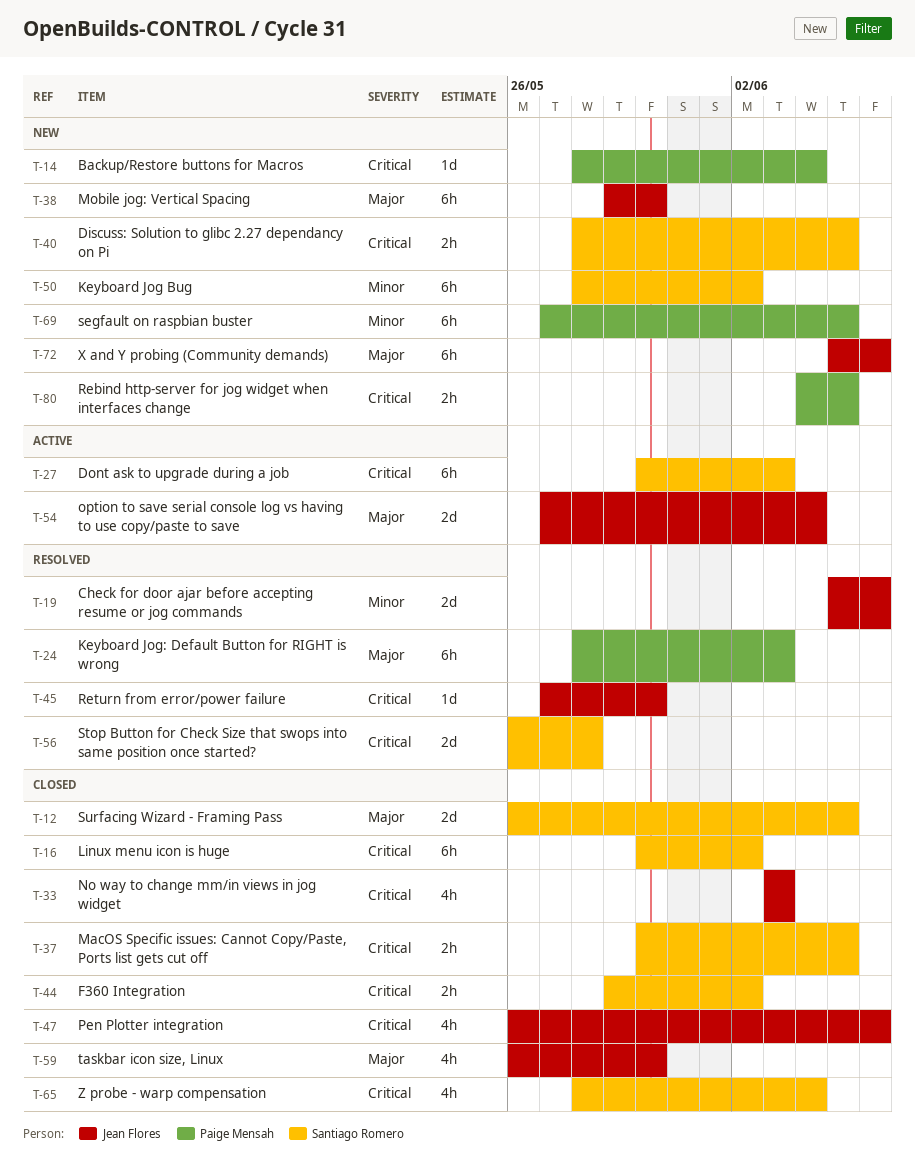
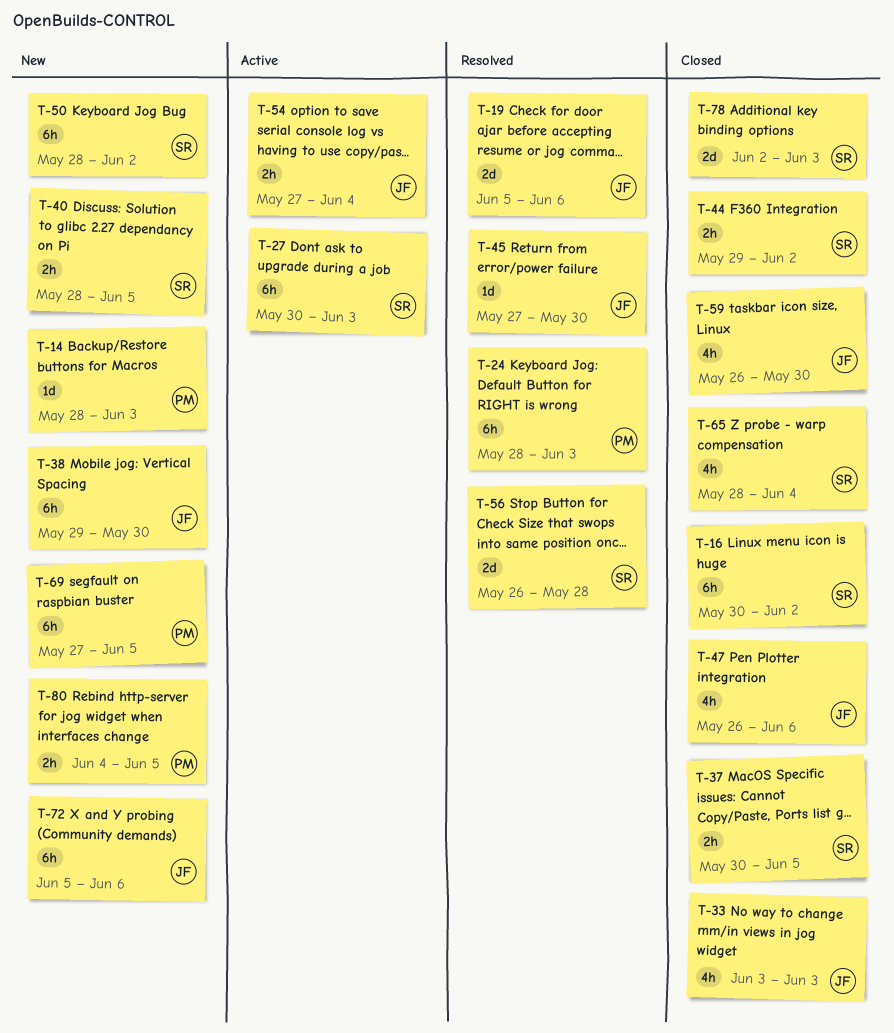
T-12: present -> none
T-14, due: Jun 4 -> Jun 3
T-54, estimate: 2d -> 2h
T-78: none -> present

